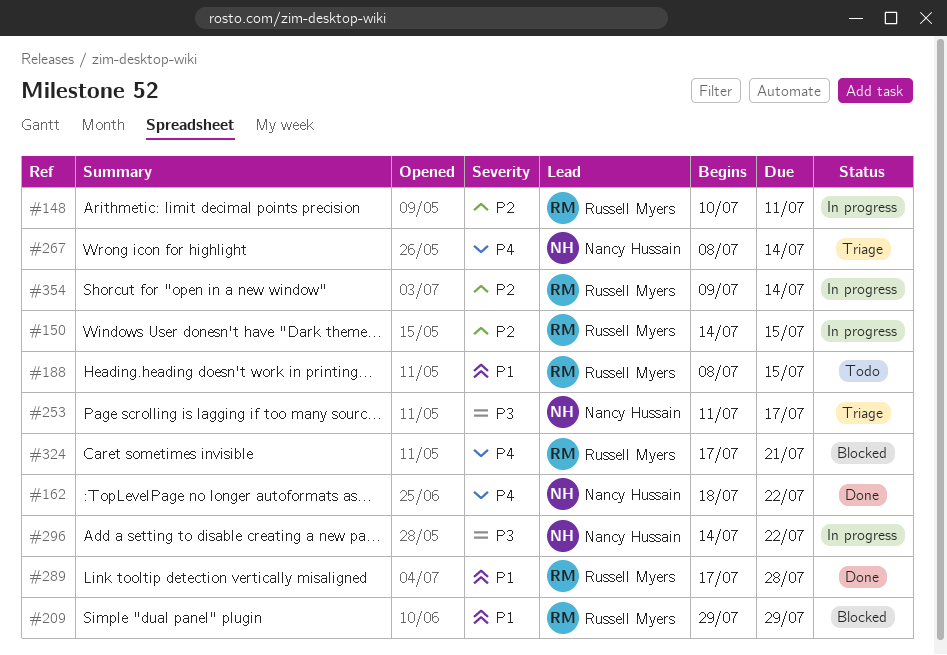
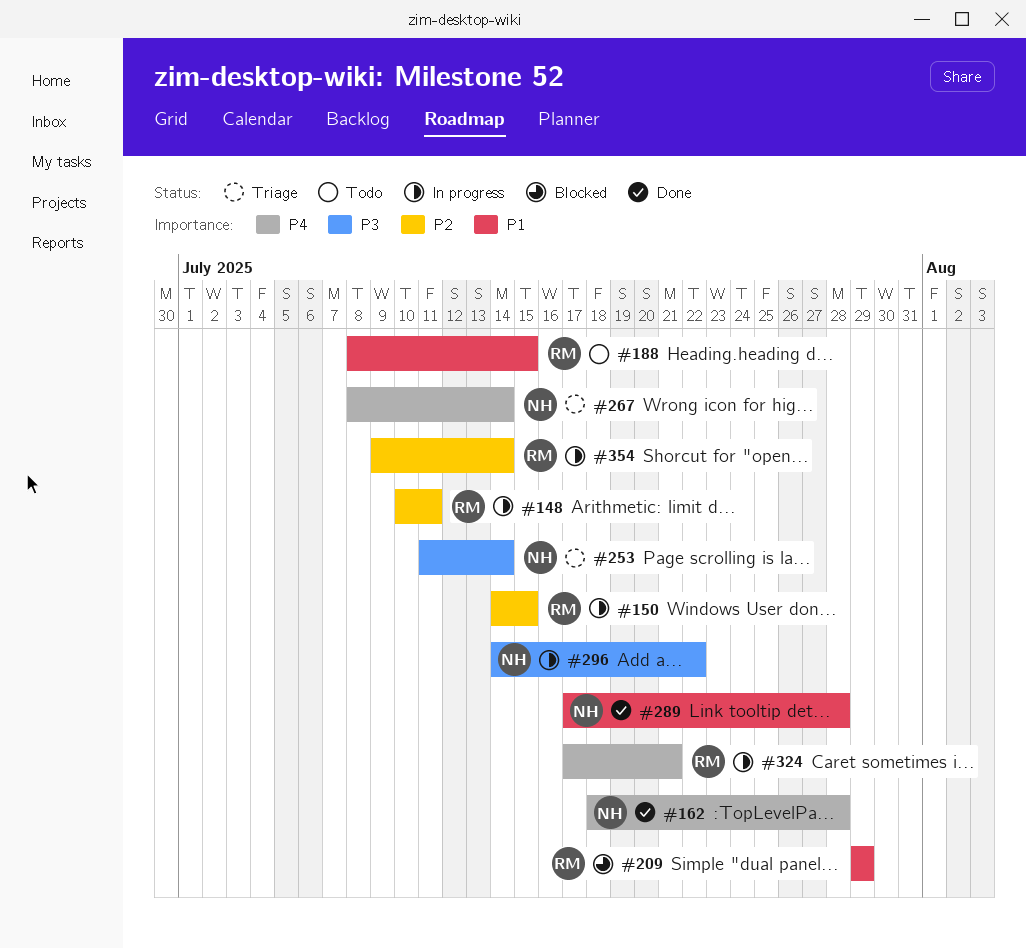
#162, due: Jul 22 -> Jul 28
#253, due: Jul 17 -> Jul 14
#289, owner: Russell Myers -> Nancy Hussain
#324, status: Blocked -> In progress

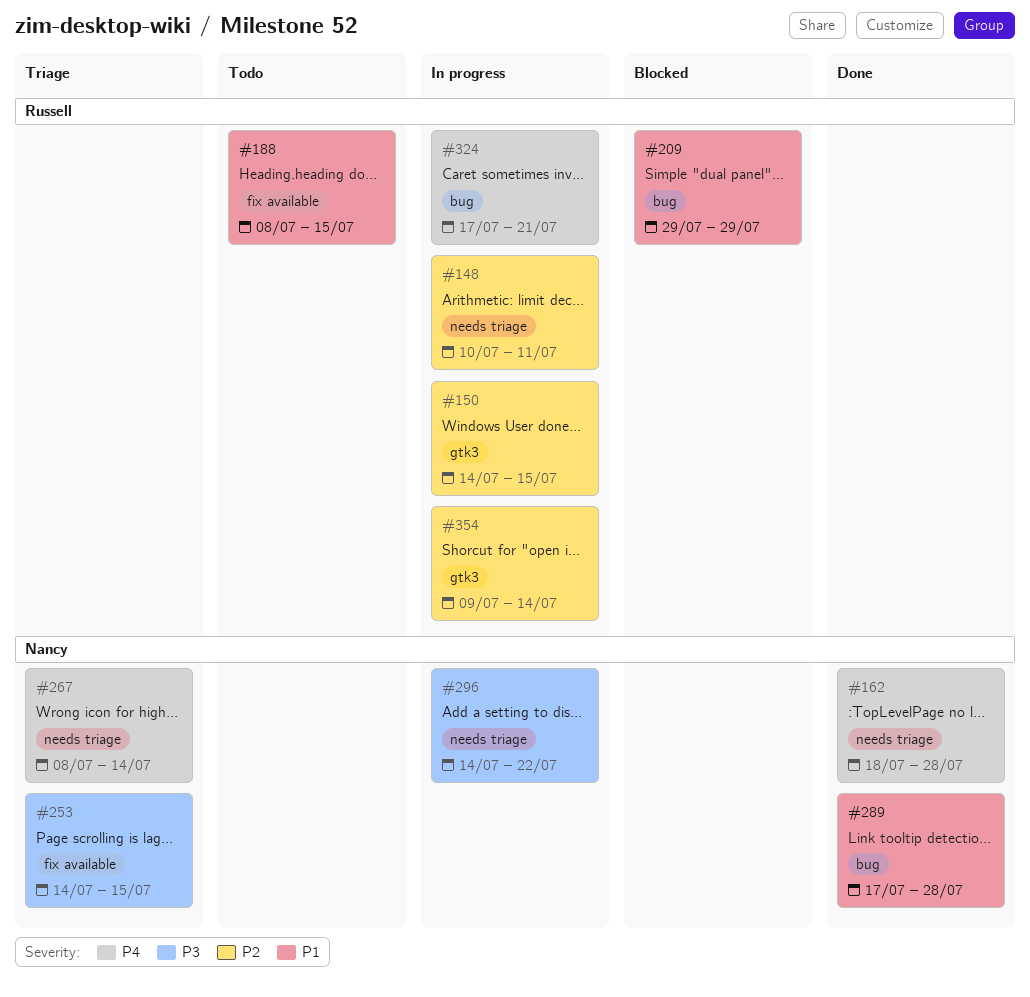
#253, start: Jul 11 -> Jul 14
#253, due: Jul 14 -> Jul 15

